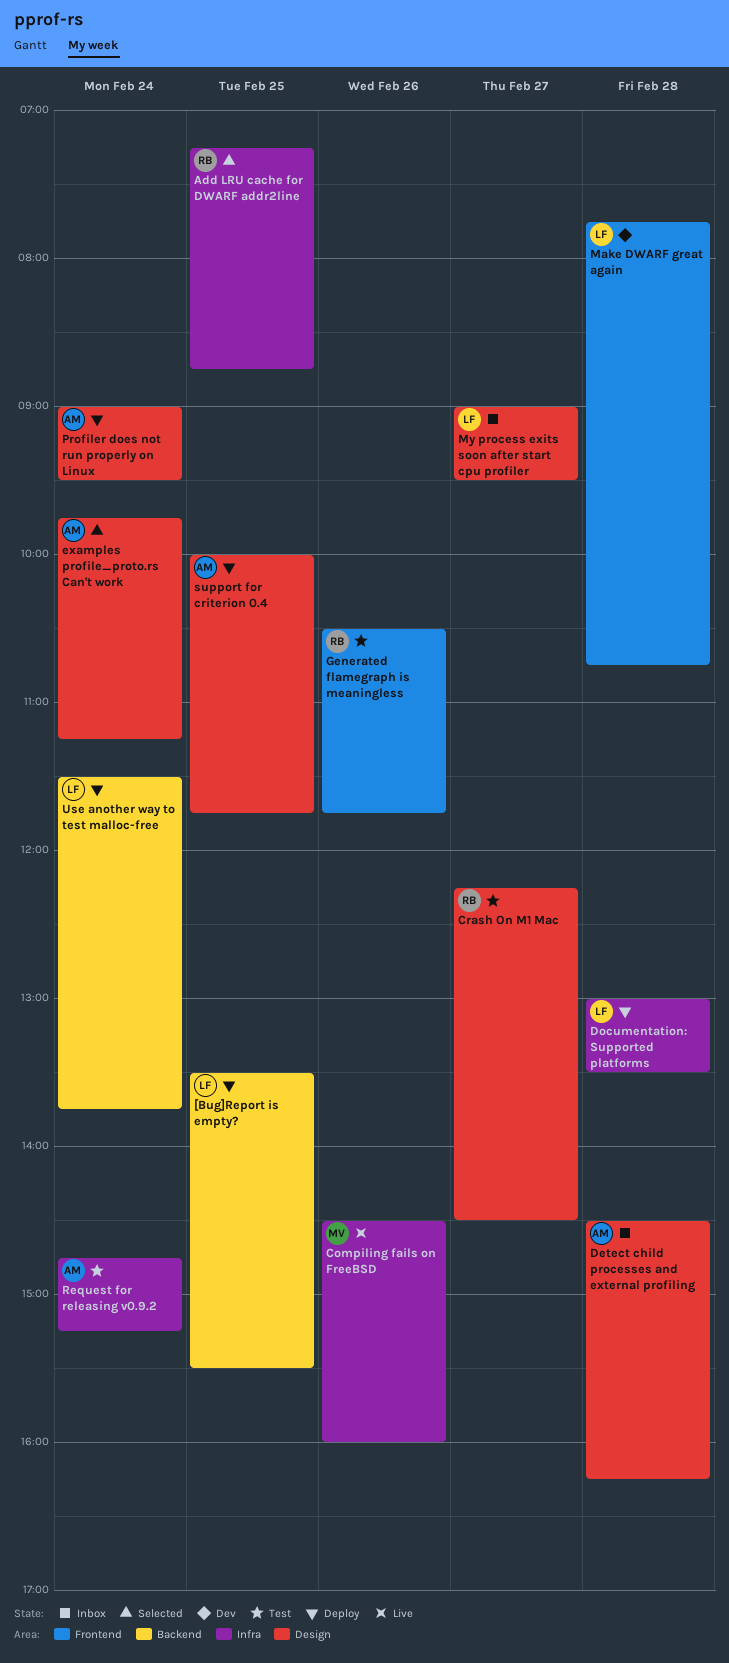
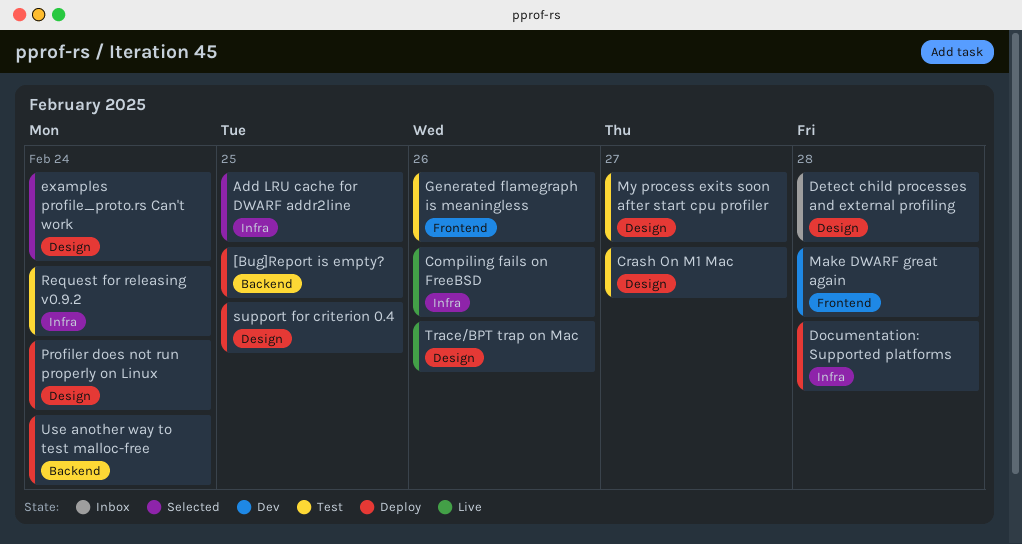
My process exits soon after start cpu profiler, status: Inbox -> Test
Trace/BPT trap on Mac: none -> present

